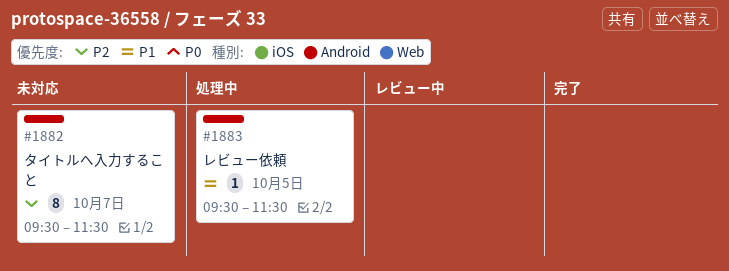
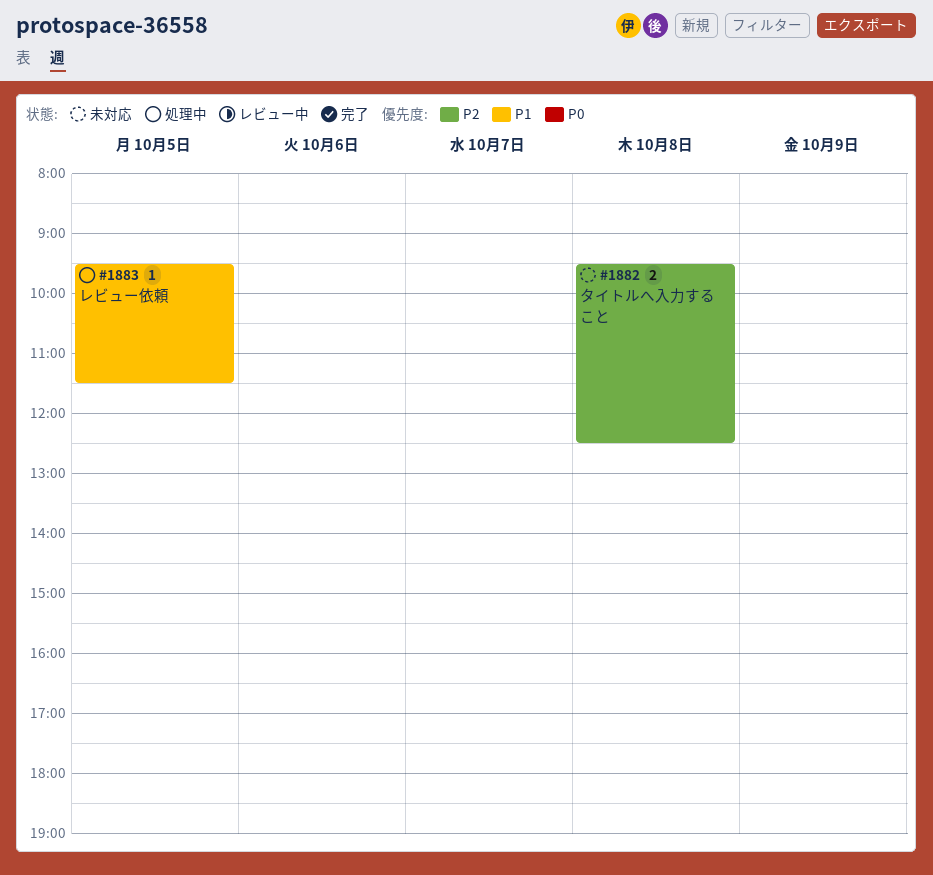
#1882, estimate: 8 -> 2
#1882, day: Oct 7 -> Oct 8
#1882, ends: 11:30 -> 12:30

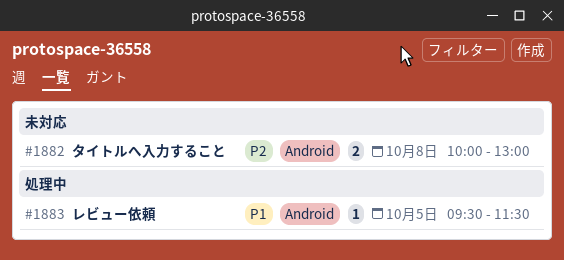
#1882, begins: 09:30 -> 10:00
#1882, ends: 12:30 -> 13:00

